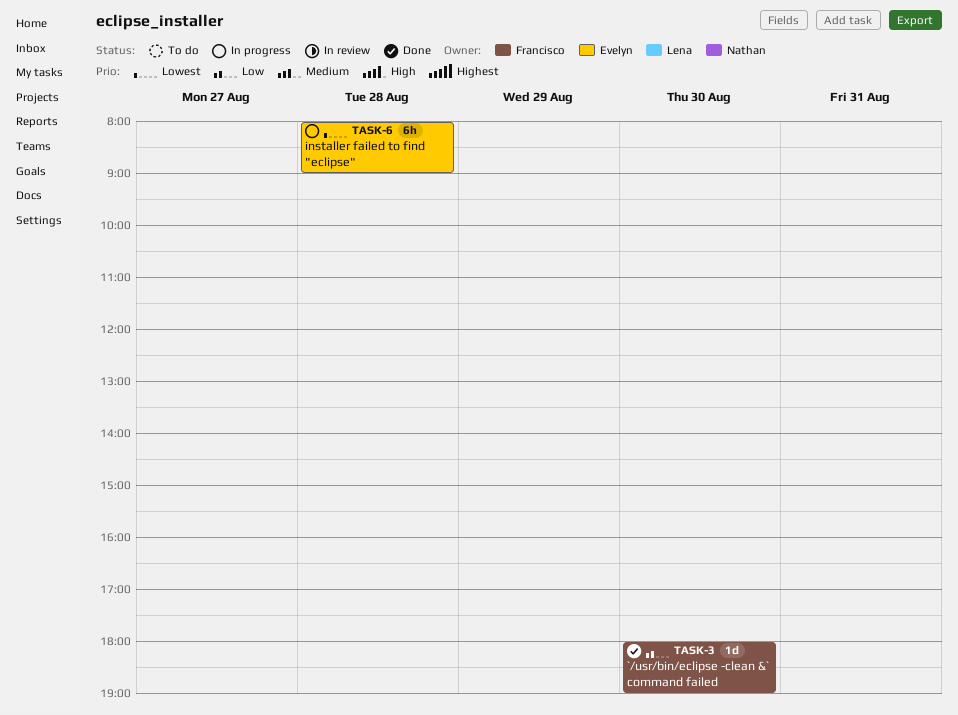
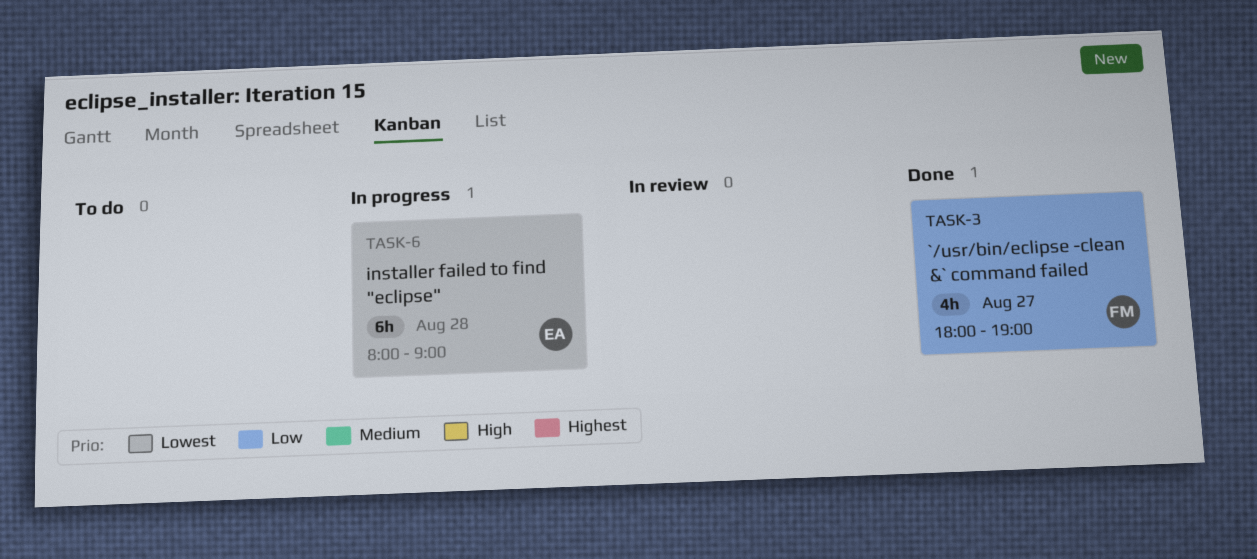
TASK-3, estimate: 1d -> 4h
TASK-3, day: Aug 30 -> Aug 27

